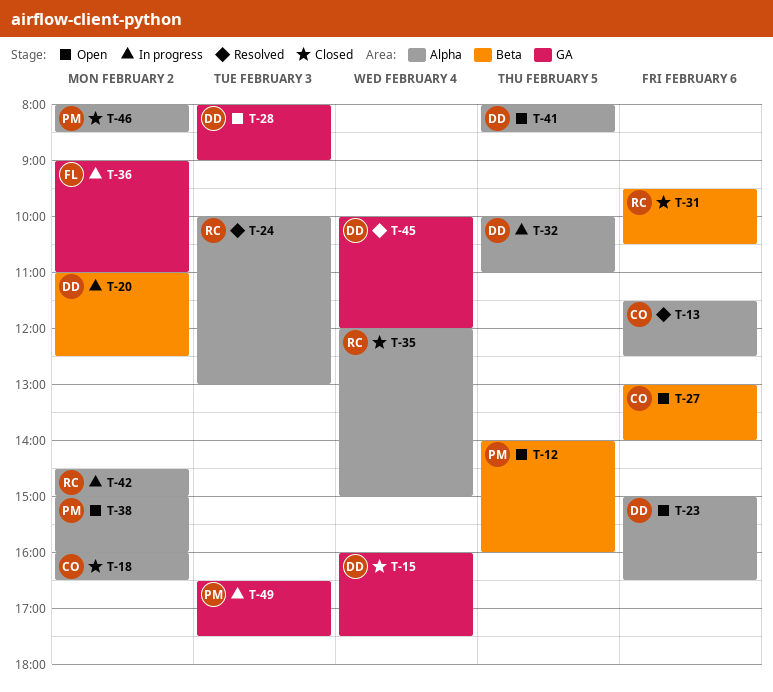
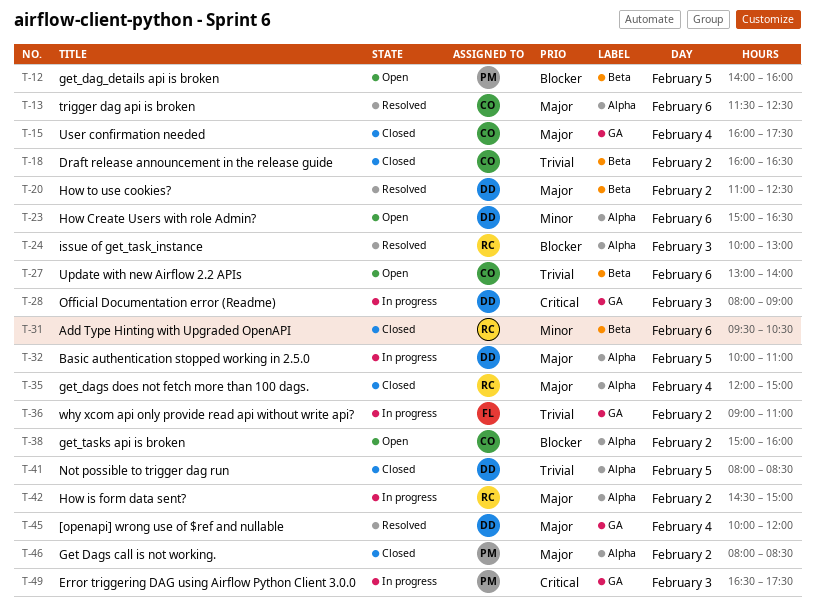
T-15, owner: DD -> CO
T-18, label: Alpha -> Beta
T-20, status: In progress -> Resolved
T-28, status: Open -> In progress
T-38, owner: PM -> CO
T-41, status: Open -> Closed

